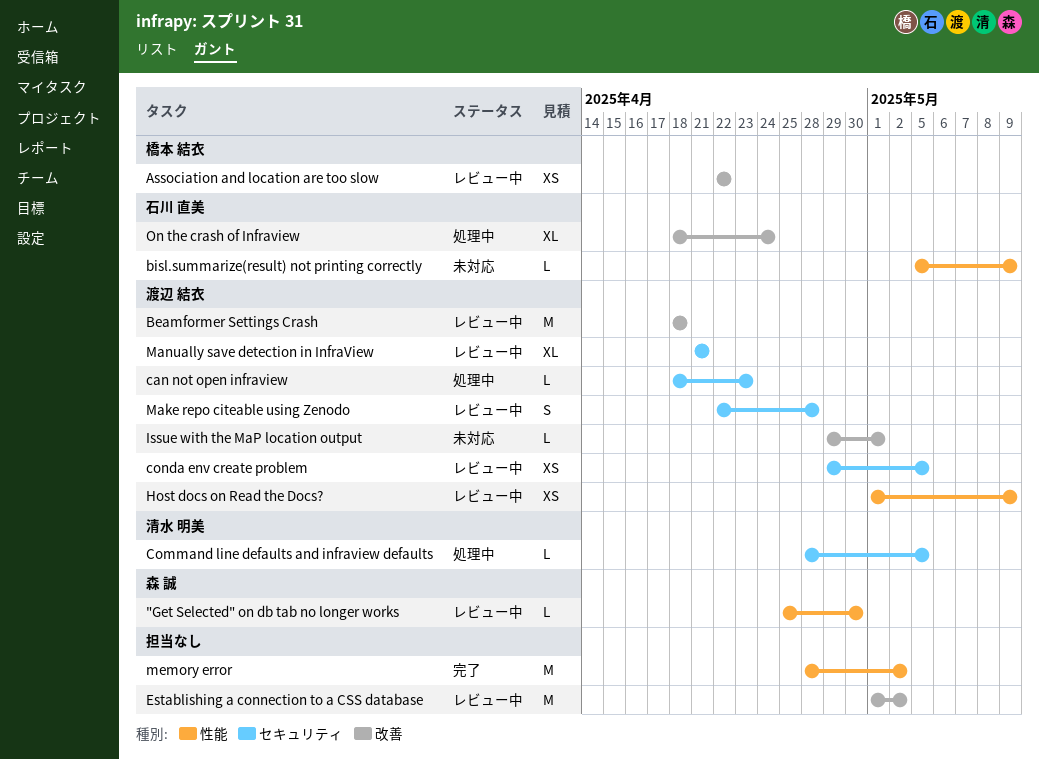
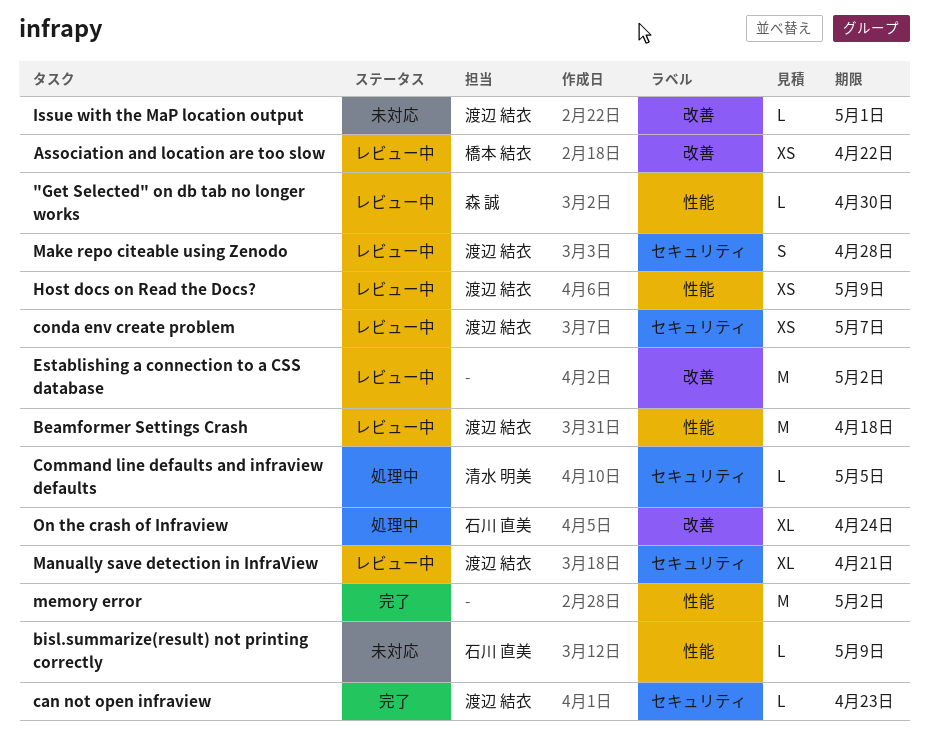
Beamformer Settings Crash, label: 改善 -> 性能
can not open infraview, status: 処理中 -> 完了
conda env create problem, due: May 5 -> May 7

